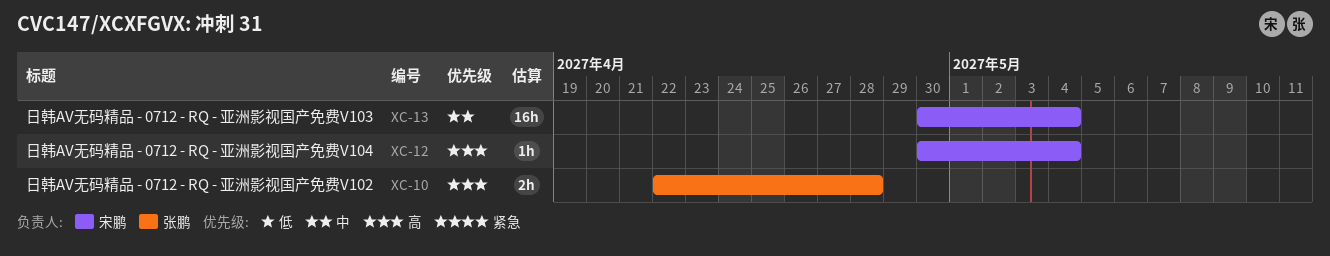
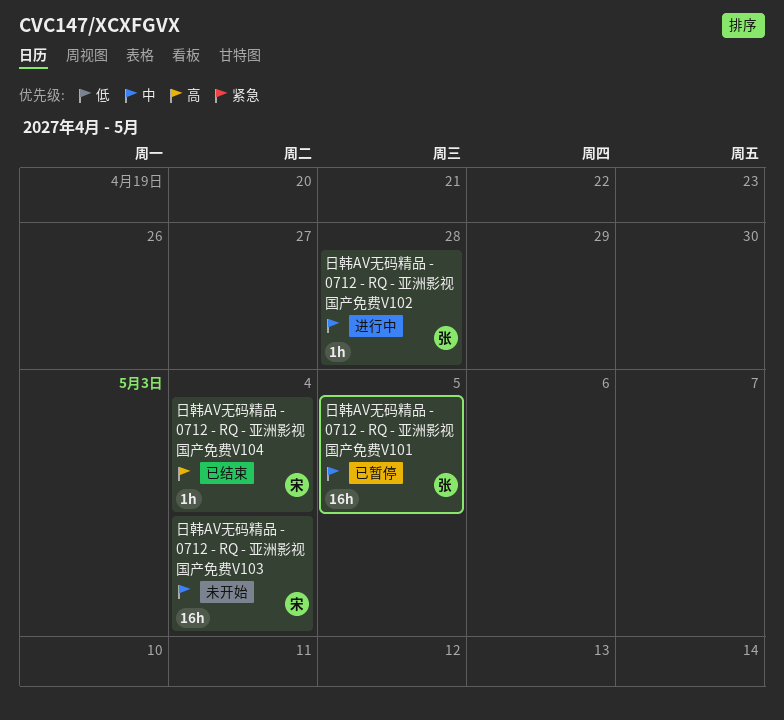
日韩AV无码精品 - 0712 - RQ - 亚洲影视国产免费V101: none -> present
日韩AV无码精品 - 0712 - RQ - 亚洲影视国产免费V102, priority: 高 -> 中
日韩AV无码精品 - 0712 - RQ - 亚洲影视国产免费V102, estimate: 2h -> 1h

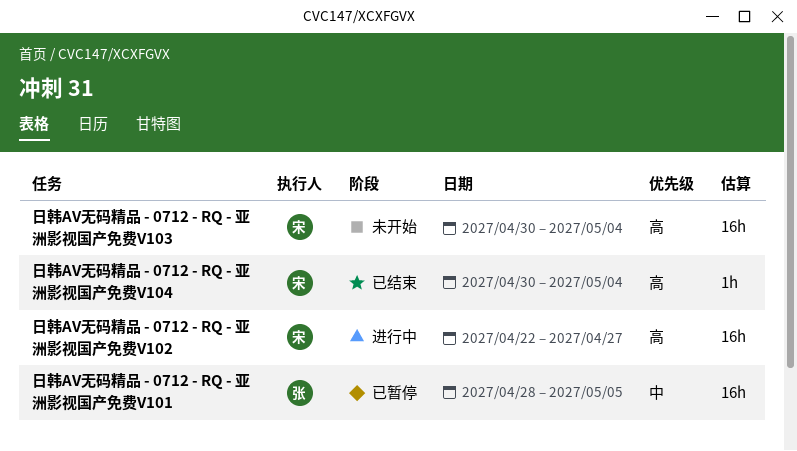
日韩AV无码精品 - 0712 - RQ - 亚洲影视国产免费V102, owner: 张 -> 宋
日韩AV无码精品 - 0712 - RQ - 亚洲影视国产免费V102, priority: 中 -> 高
日韩AV无码精品 - 0712 - RQ - 亚洲影视国产免费V102, estimate: 1h -> 16h
日韩AV无码精品 - 0712 - RQ - 亚洲影视国产免费V102, due: Apr 28 -> Apr 27
日韩AV无码精品 - 0712 - RQ - 亚洲影视国产免费V103, priority: 中 -> 高

